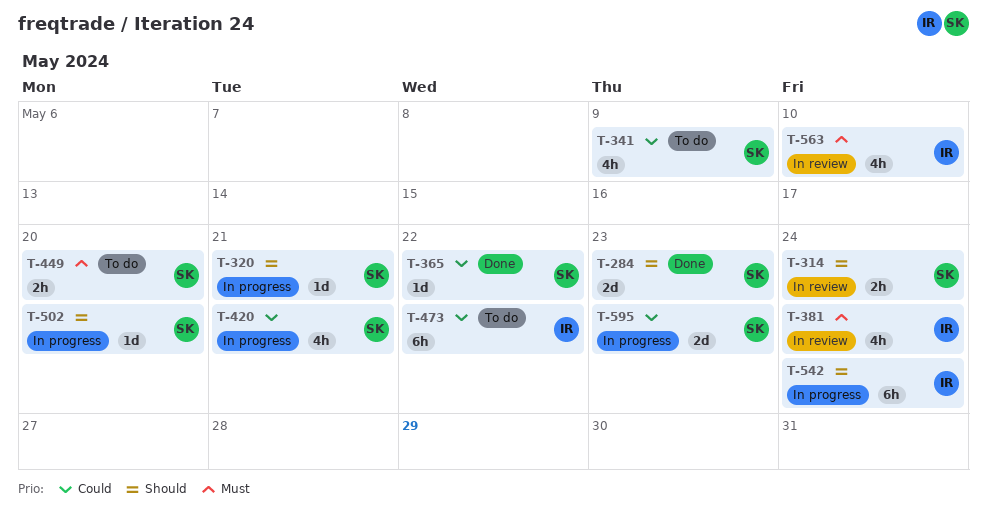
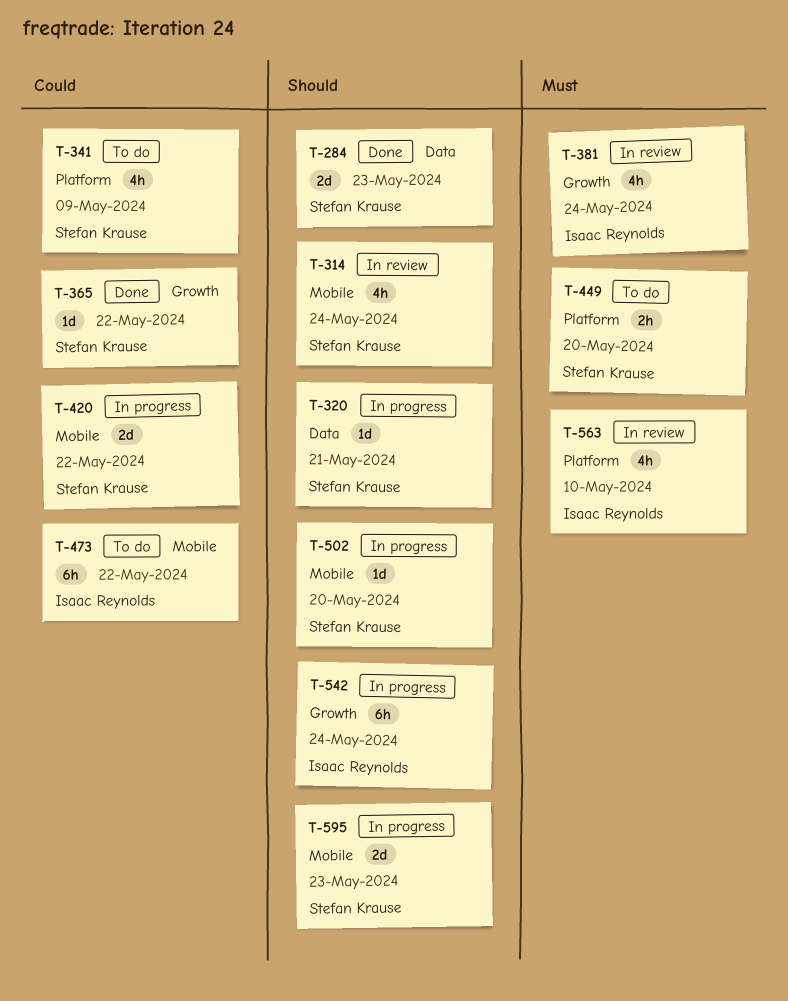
T-314, estimate: 2h -> 4h
T-420, estimate: 4h -> 2d
T-420, due: May 21 -> May 22
T-595, priority: Could -> Should

